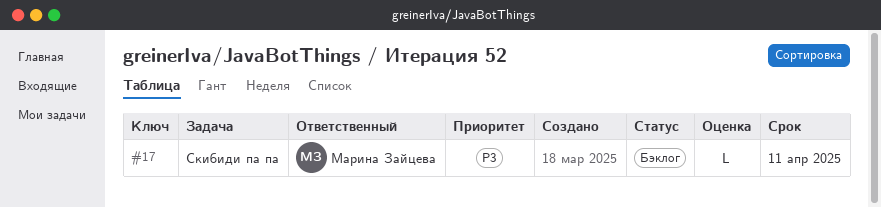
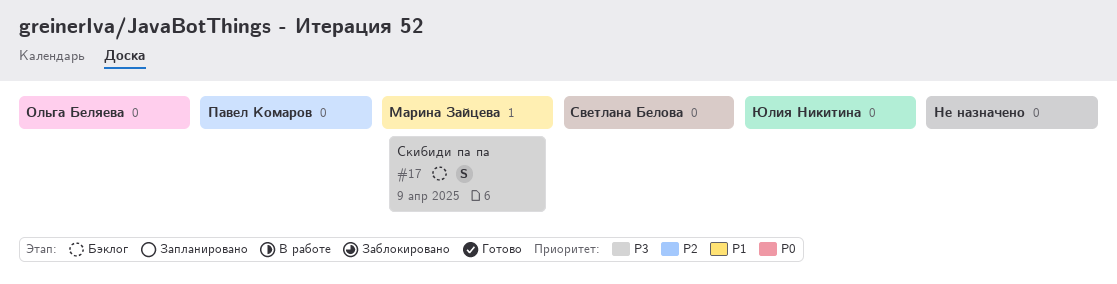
#17, estimate: L -> S
#17, due: Apr 11 -> Apr 9

